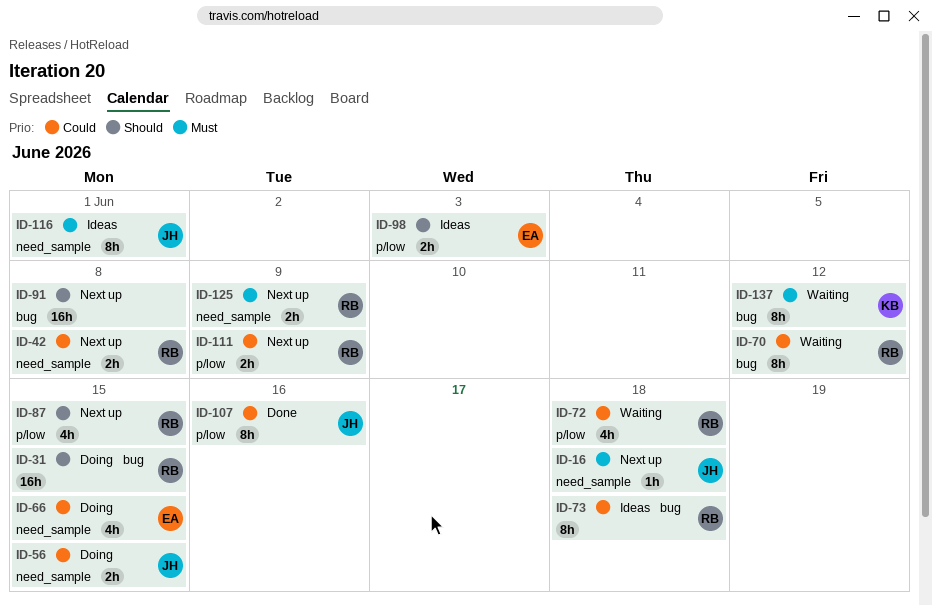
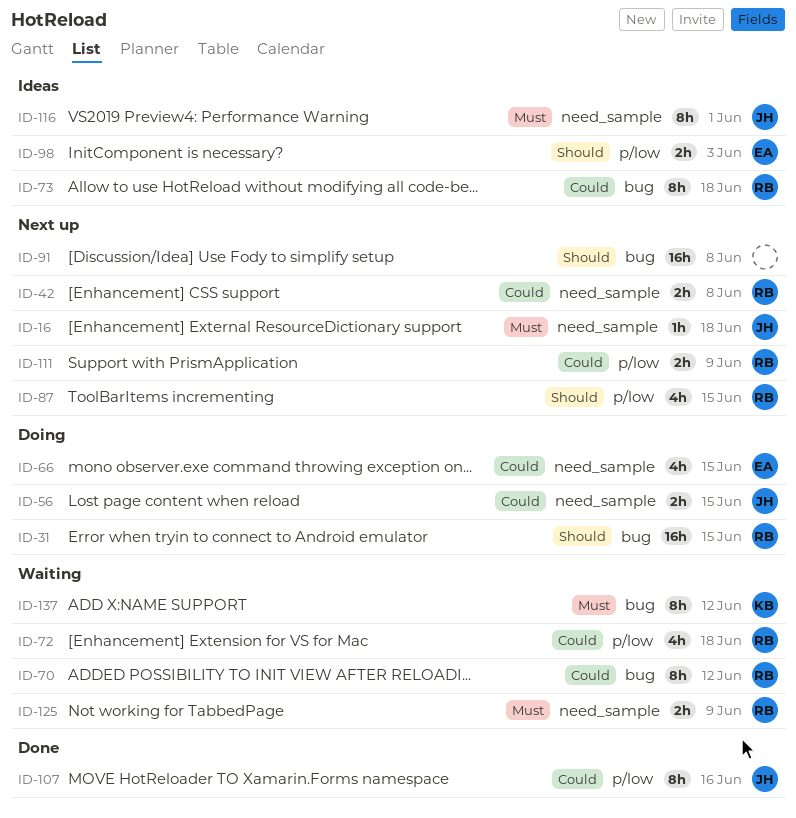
ID-125, status: Next up -> Waiting

